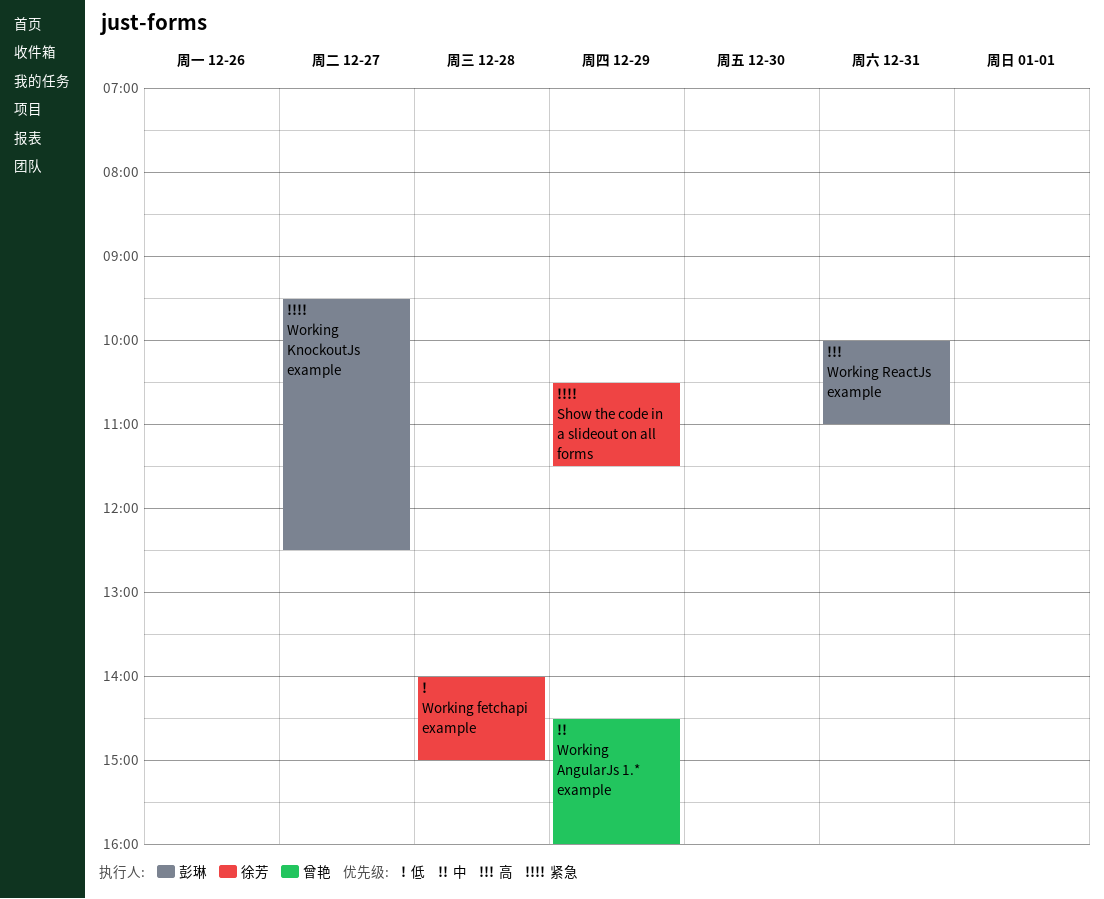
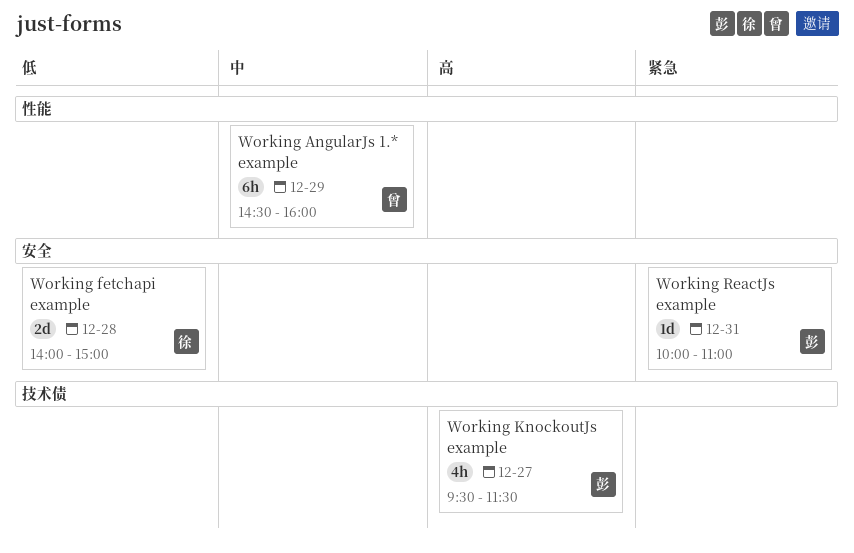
Show the code in a slideout on all forms: present -> none
Working KnockoutJs example, priority: 紧急 -> 高
Working KnockoutJs example, ends: 12:30 -> 11:30
Working ReactJs example, priority: 高 -> 紧急

